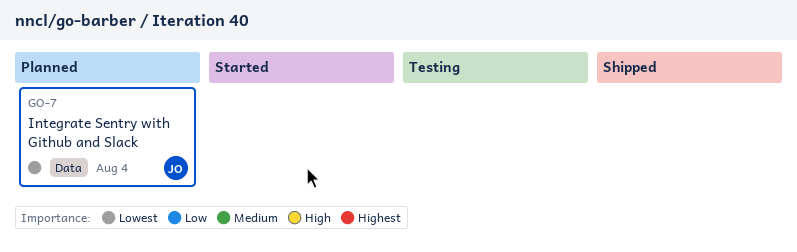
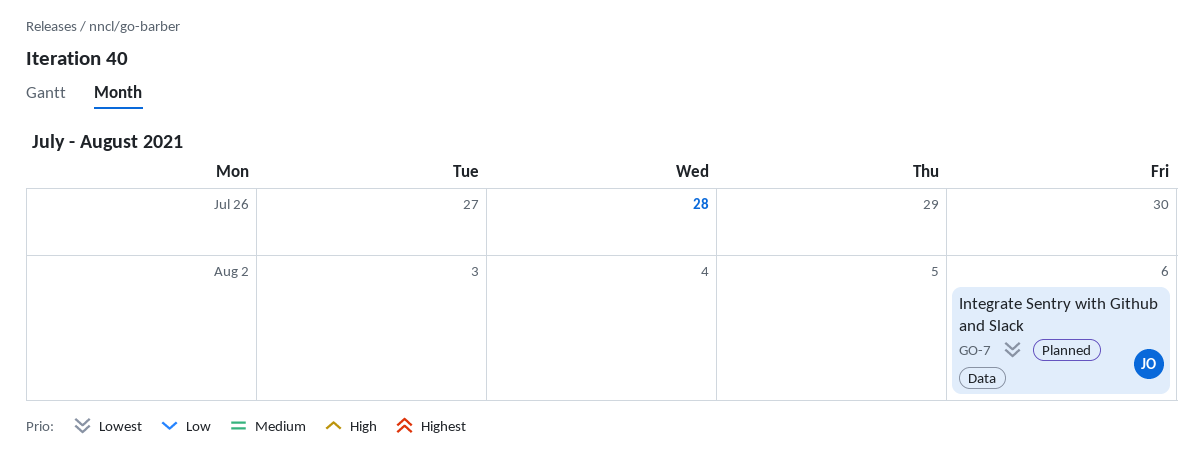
GO-7, due: Aug 4 -> Aug 6

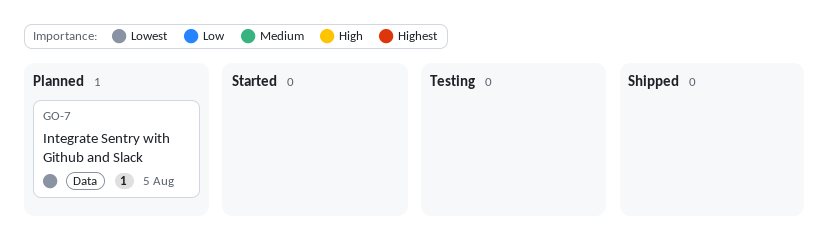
GO-7, due: Aug 6 -> Aug 5

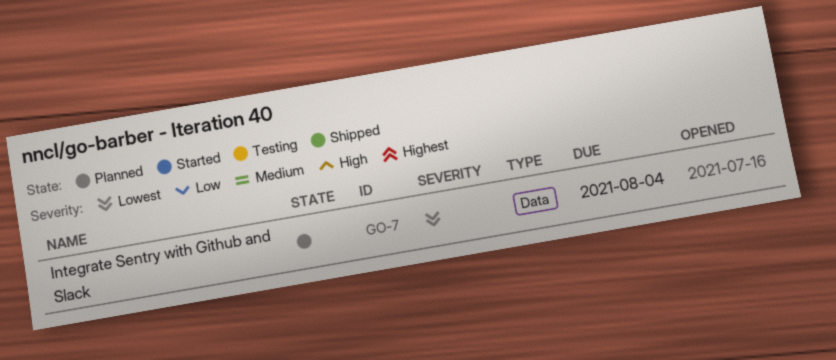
GO-7, due: Aug 5 -> Aug 4

